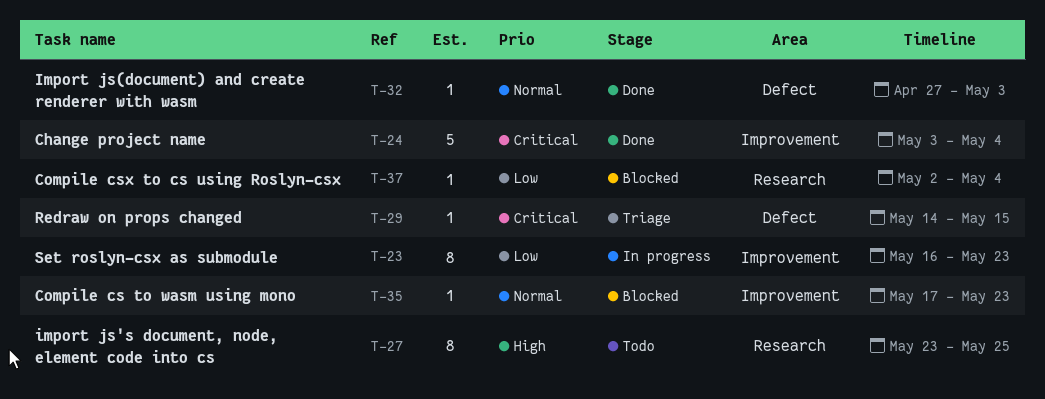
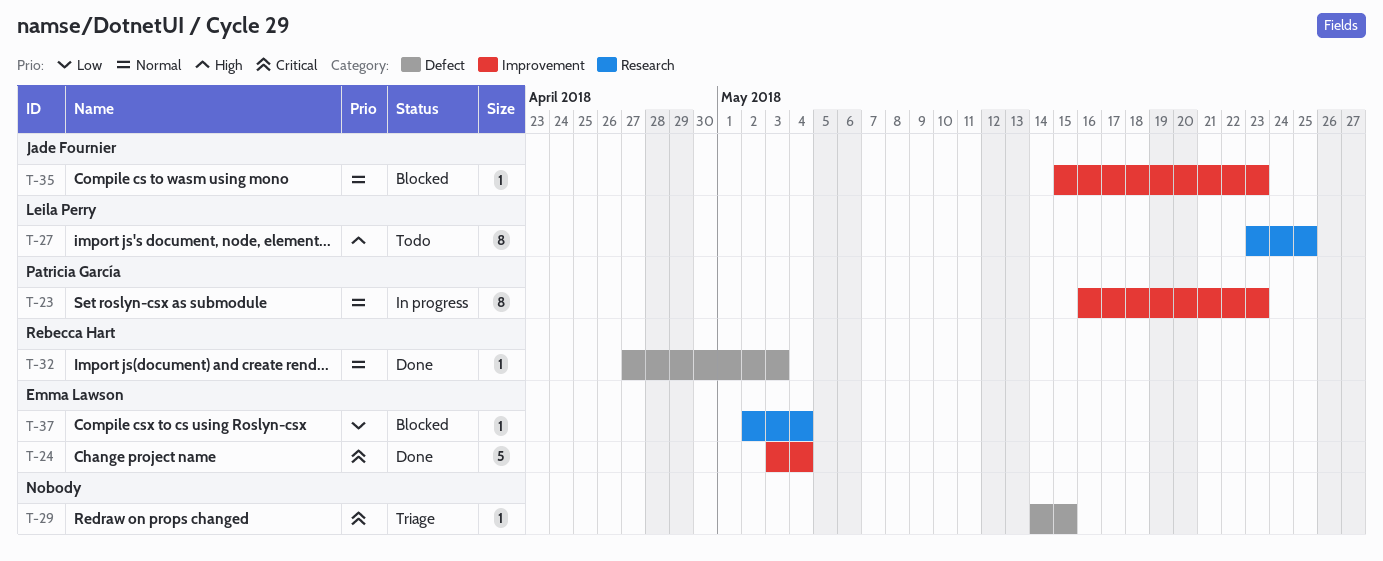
T-23, priority: Low -> Normal
T-35, start: May 17 -> May 15

